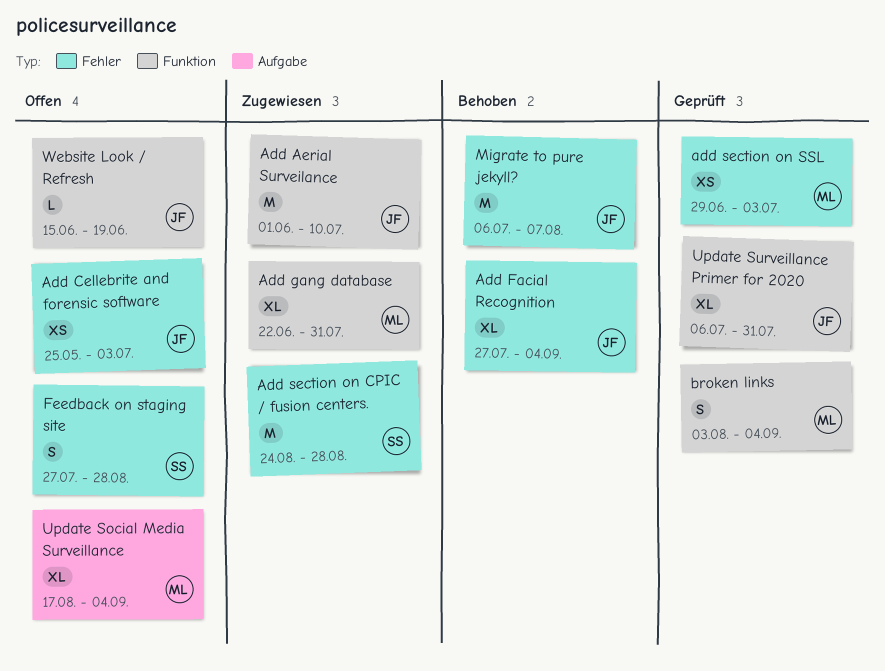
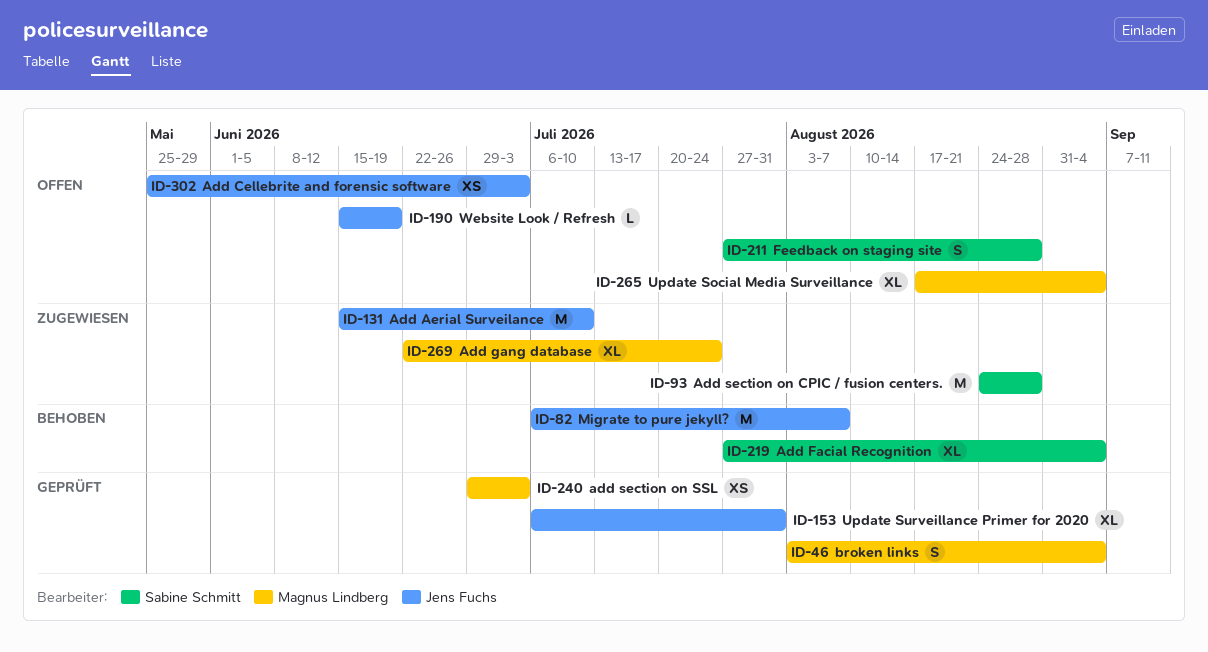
Add Aerial Surveilance, start: Jun 1 -> Jun 15
Add Facial Recognition, owner: Jens Fuchs -> Sabine Schmitt
Add gang database, due: Jul 31 -> Jul 24

